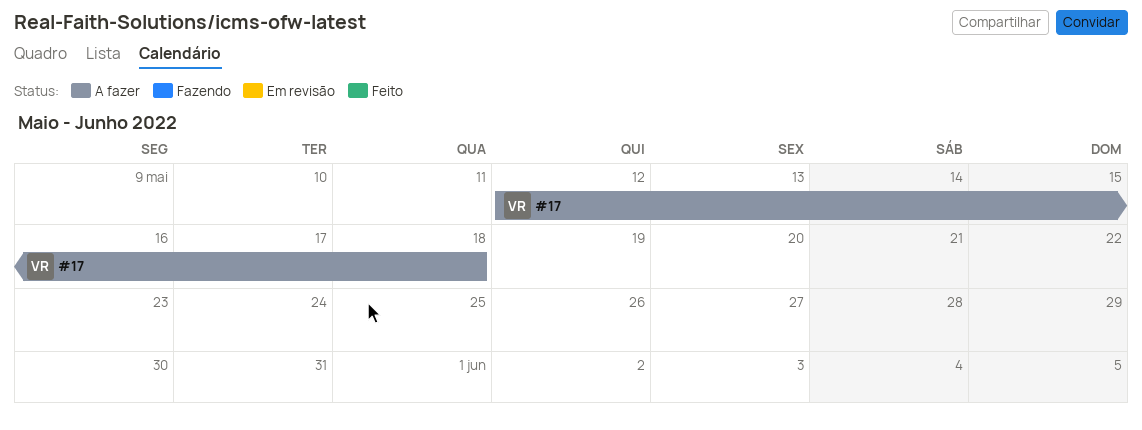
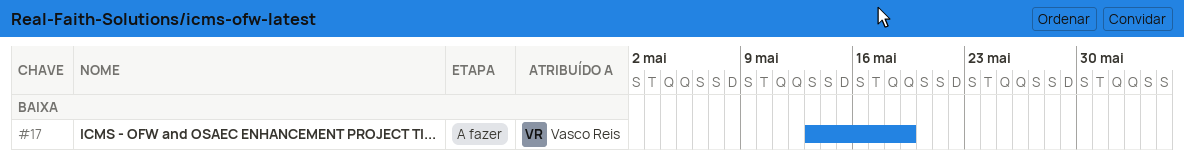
#17, start: May 12 -> May 13
#17, due: May 18 -> May 19

